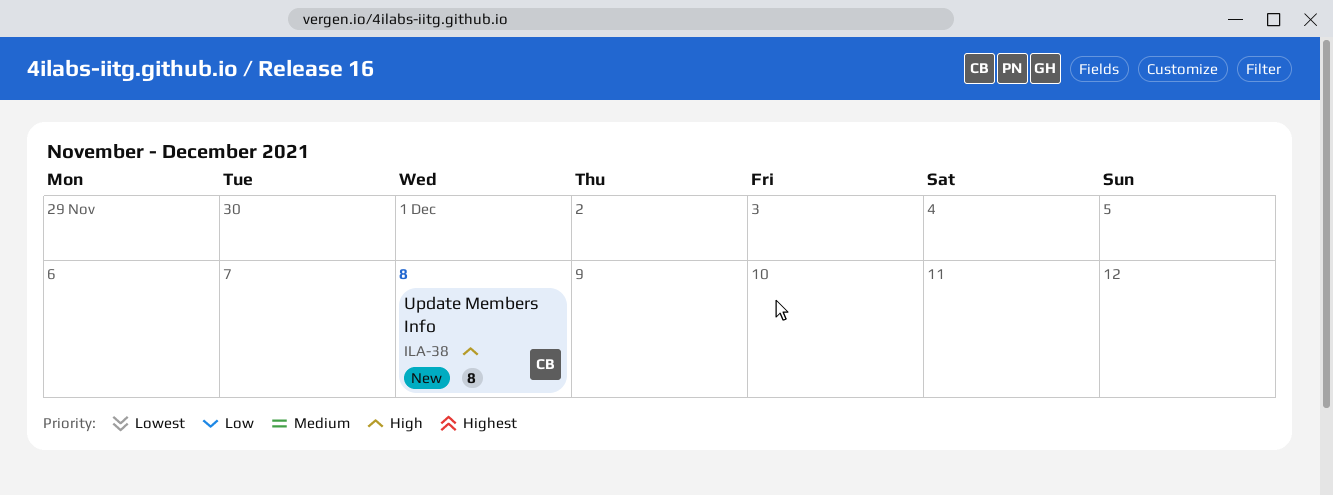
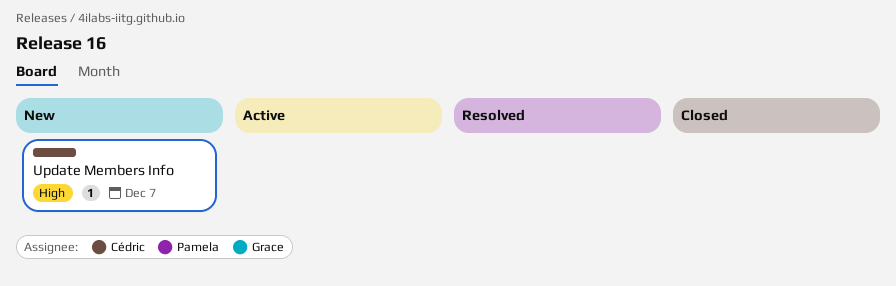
Update Members Info, estimate: 8 -> 1
Update Members Info, due: Dec 8 -> Dec 7

